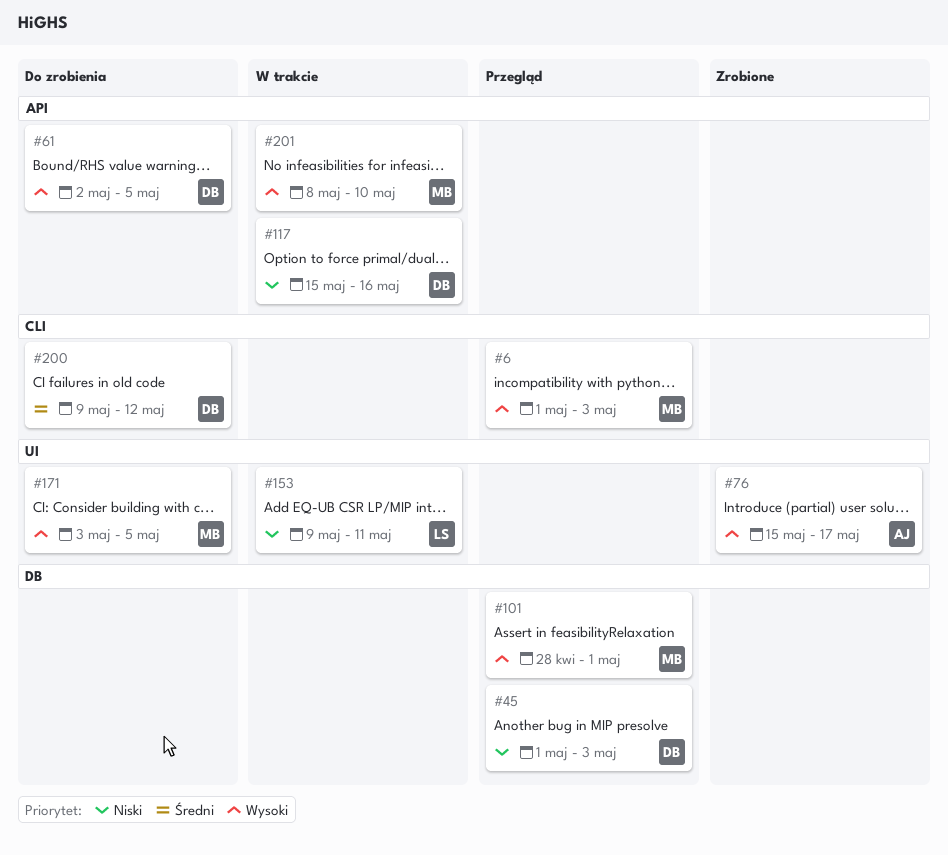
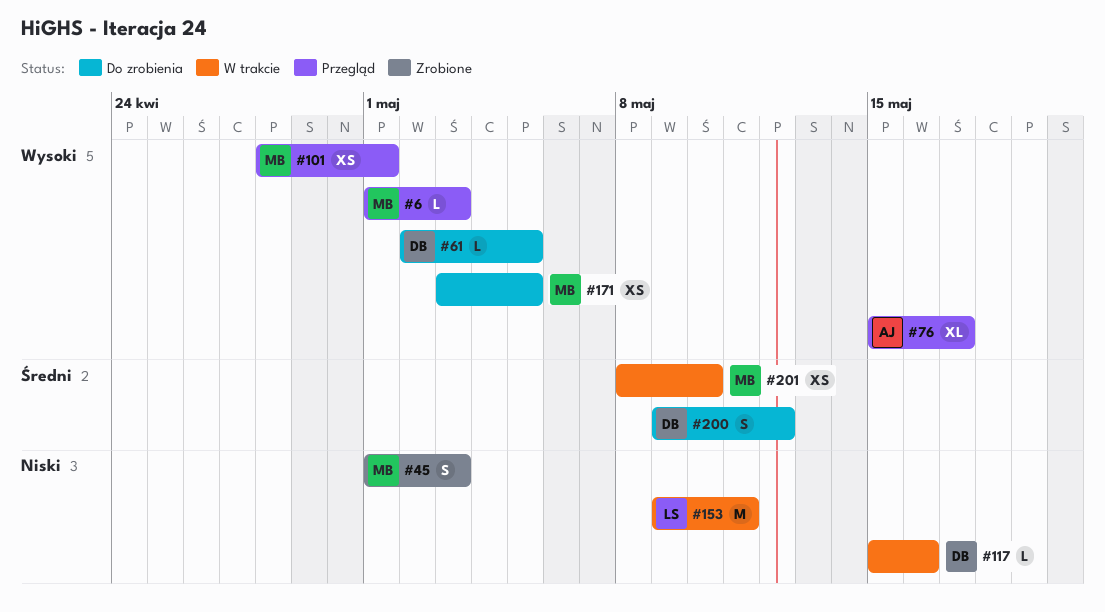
#45, status: Przegląd -> Zrobione
#45, owner: DB -> MB
#76, status: Zrobione -> Przegląd
#201, priority: Wysoki -> Średni

